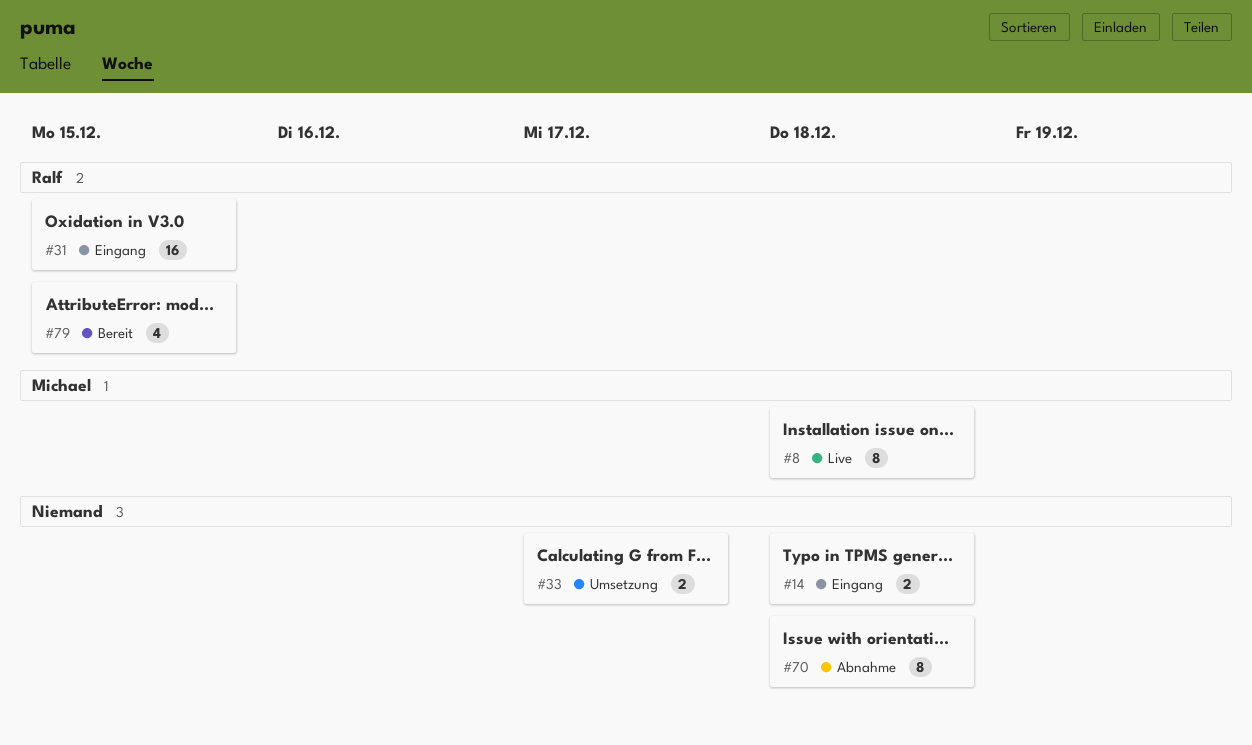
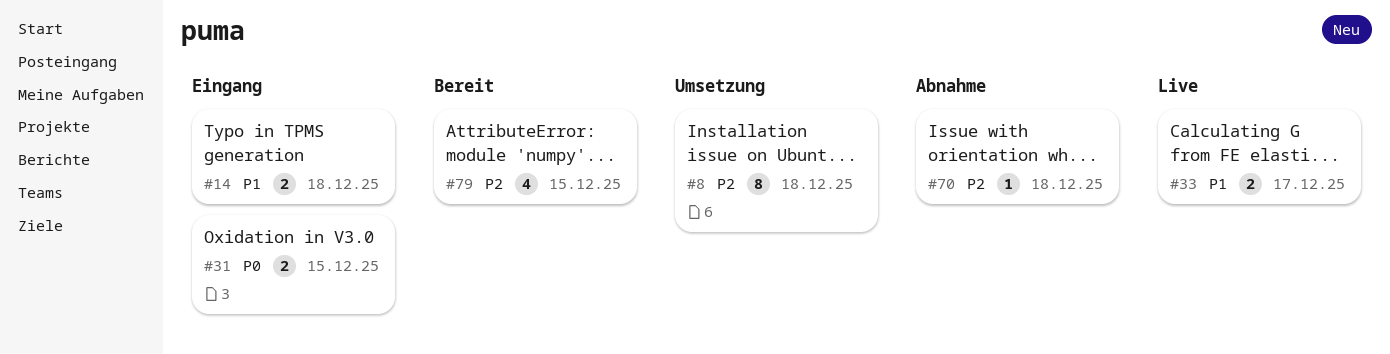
#8, status: Live -> Umsetzung
#31, estimate: 16 -> 2
#33, status: Umsetzung -> Live
#70, estimate: 8 -> 1

